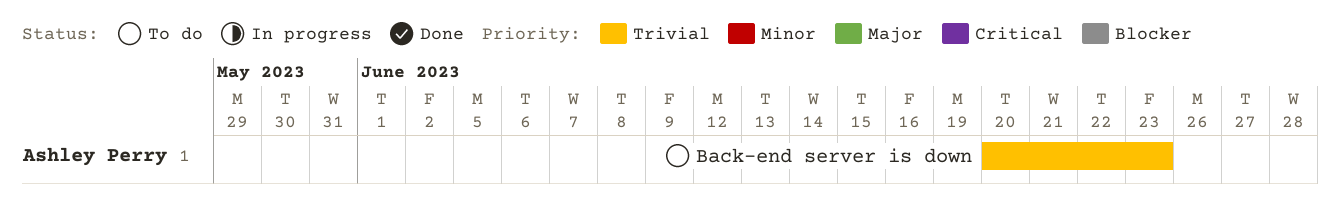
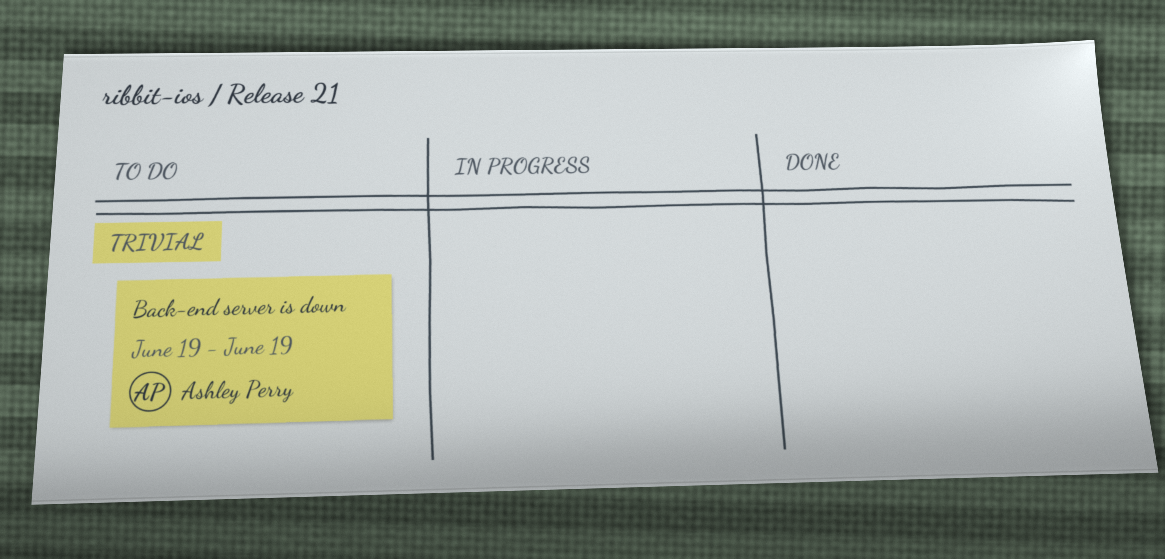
Back-end server is down, start: Jun 20 -> Jun 19
Back-end server is down, due: Jun 23 -> Jun 19

